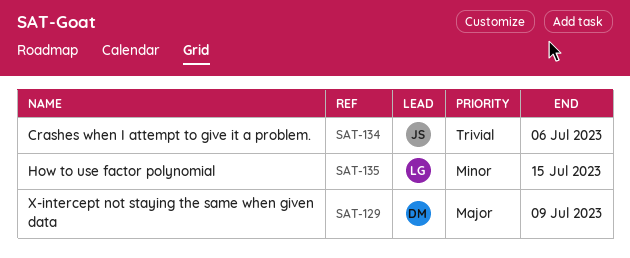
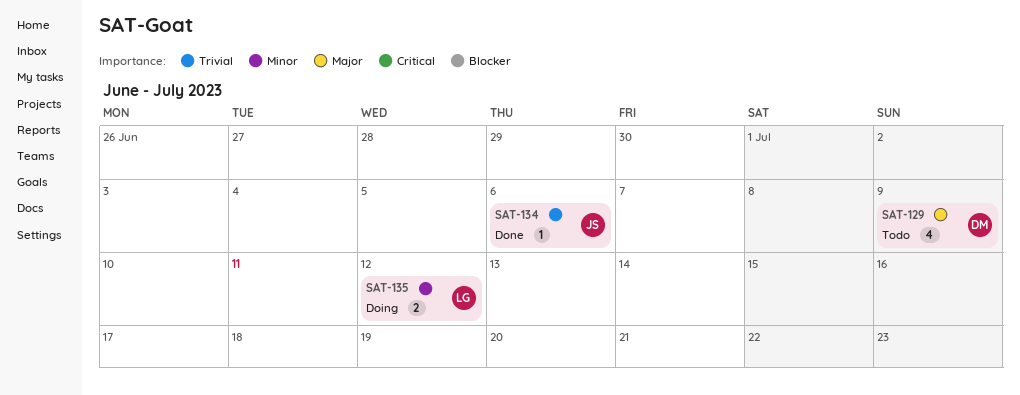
SAT-135, due: Jul 15 -> Jul 12

